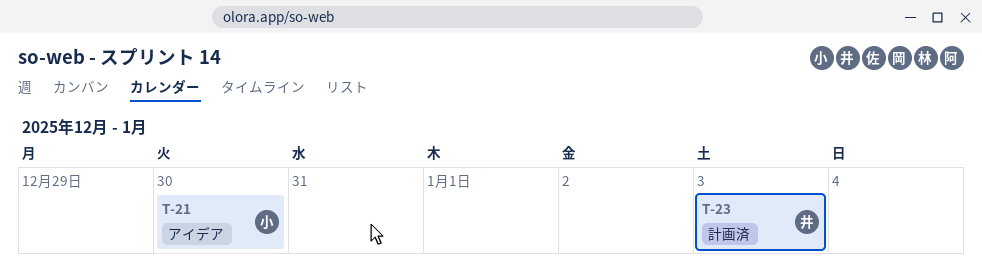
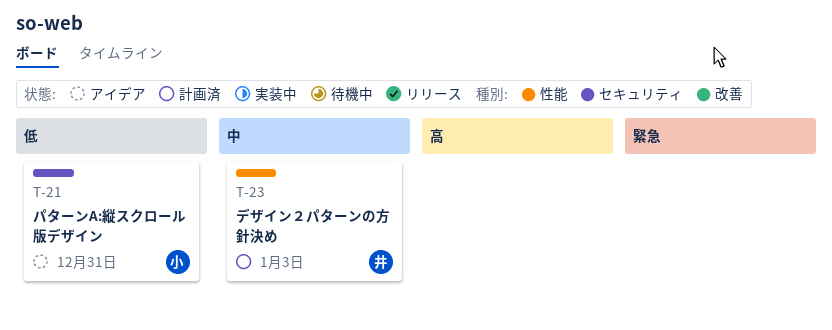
T-21, due: Dec 30 -> Dec 31

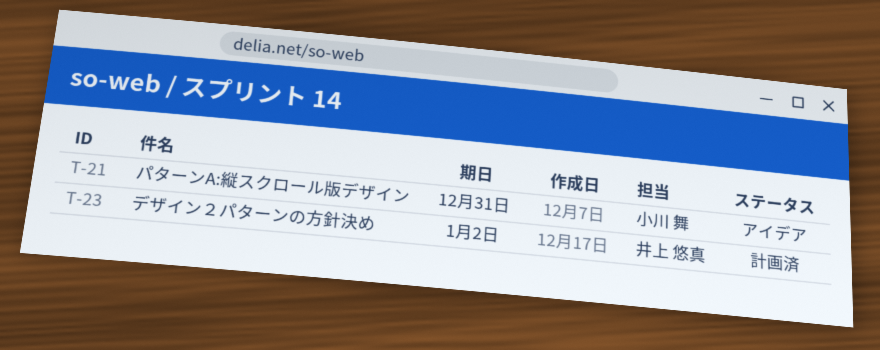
T-23, due: Jan 3 -> Jan 2

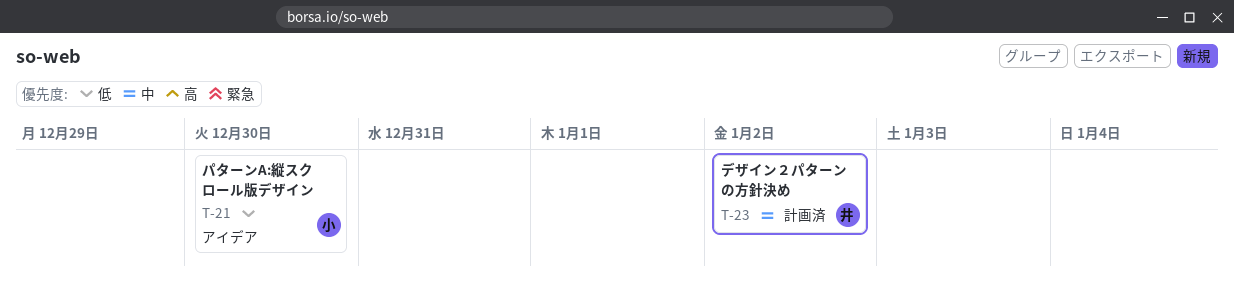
T-21, due: Dec 31 -> Dec 30

